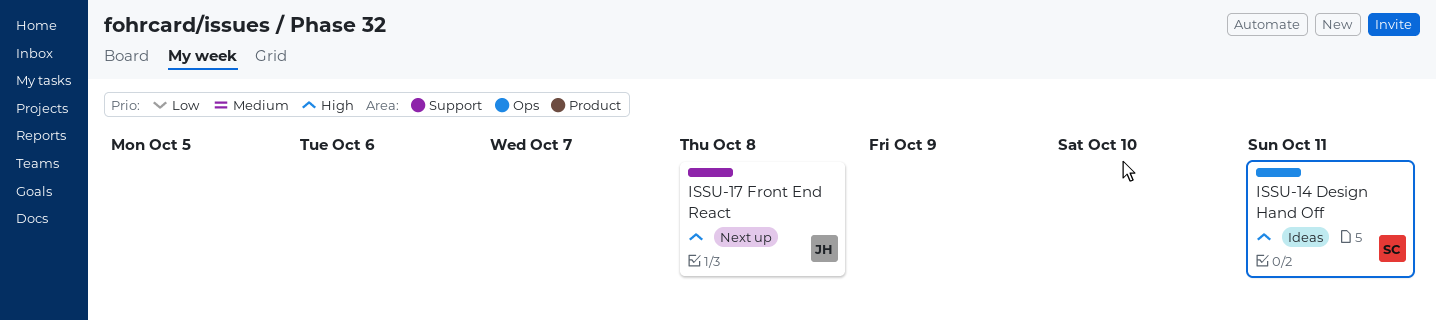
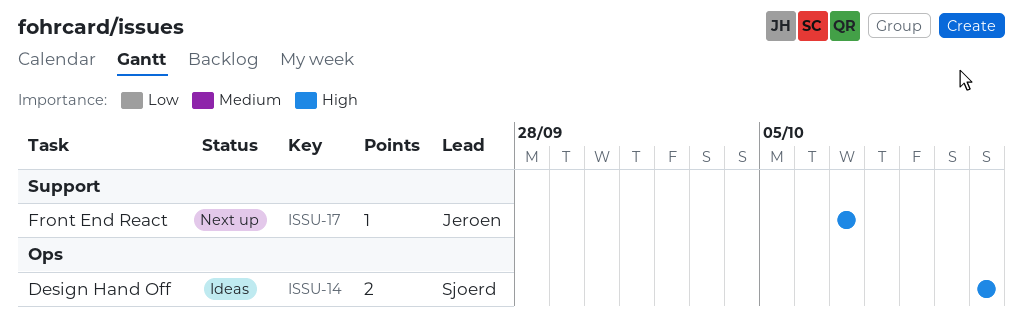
ISSU-17, due: Oct 8 -> Oct 7

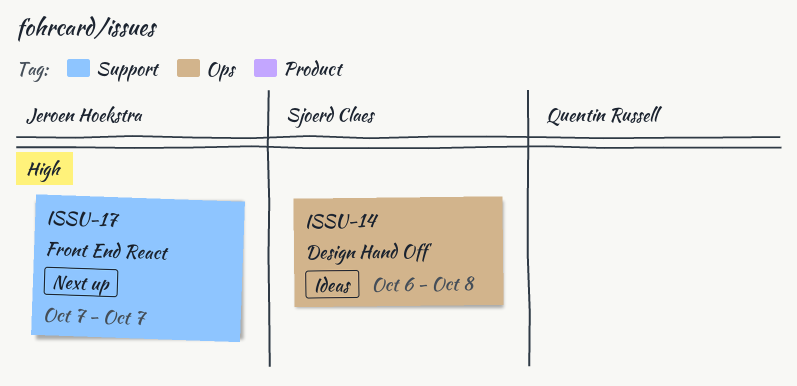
ISSU-14, start: Oct 11 -> Oct 6
ISSU-14, due: Oct 11 -> Oct 8

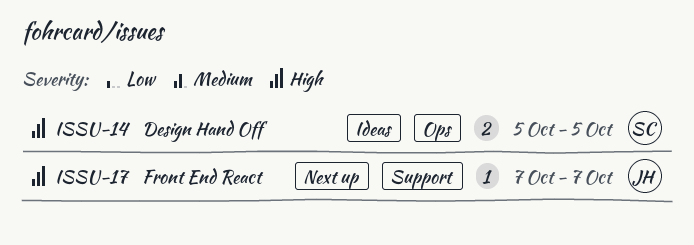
ISSU-14, start: Oct 6 -> Oct 5
ISSU-14, due: Oct 8 -> Oct 5

